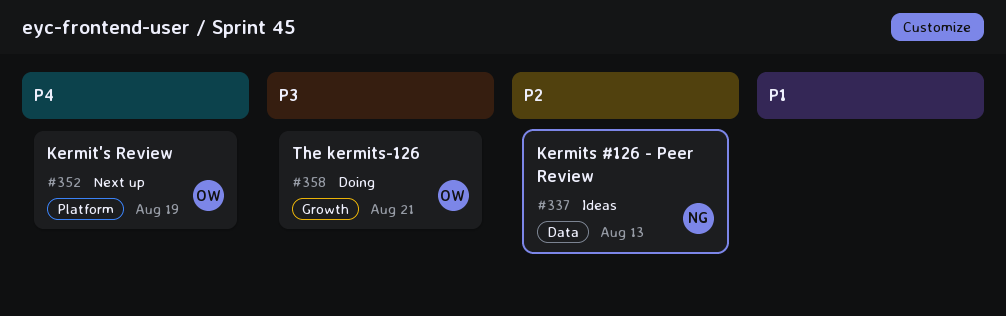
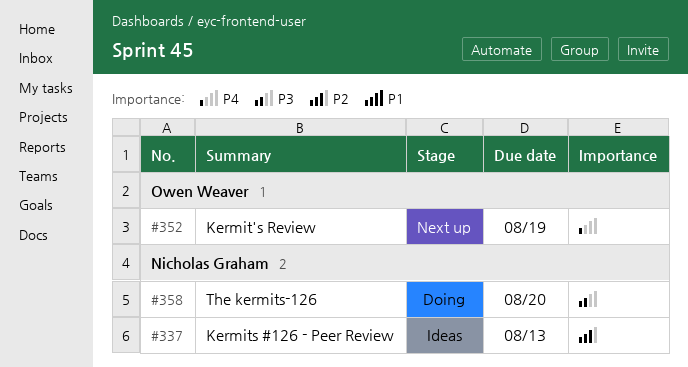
#358, owner: Owen Weaver -> Nicholas Graham
#358, due: Aug 21 -> Aug 20

